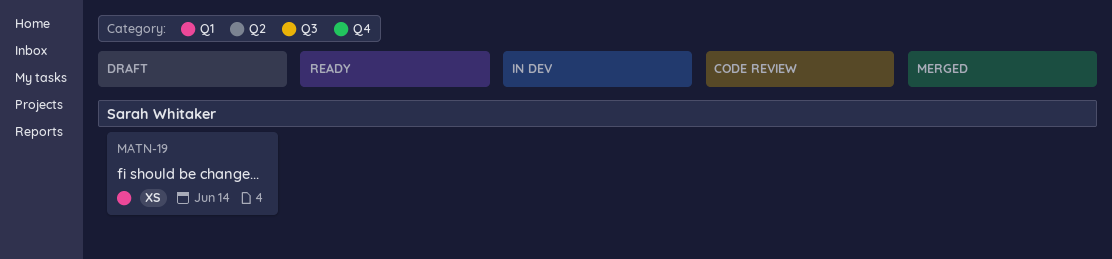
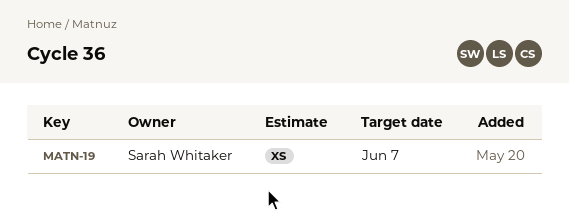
MATN-19, due: Jun 14 -> Jun 7

